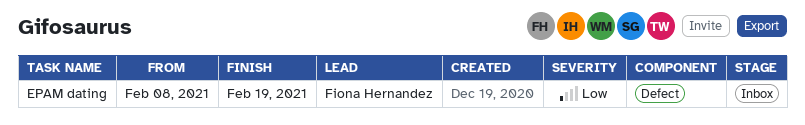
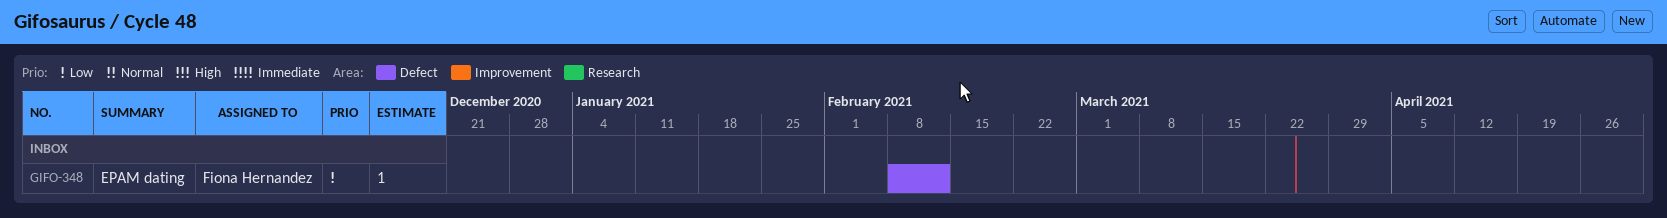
EPAM dating, due: Feb 19 -> Feb 12

